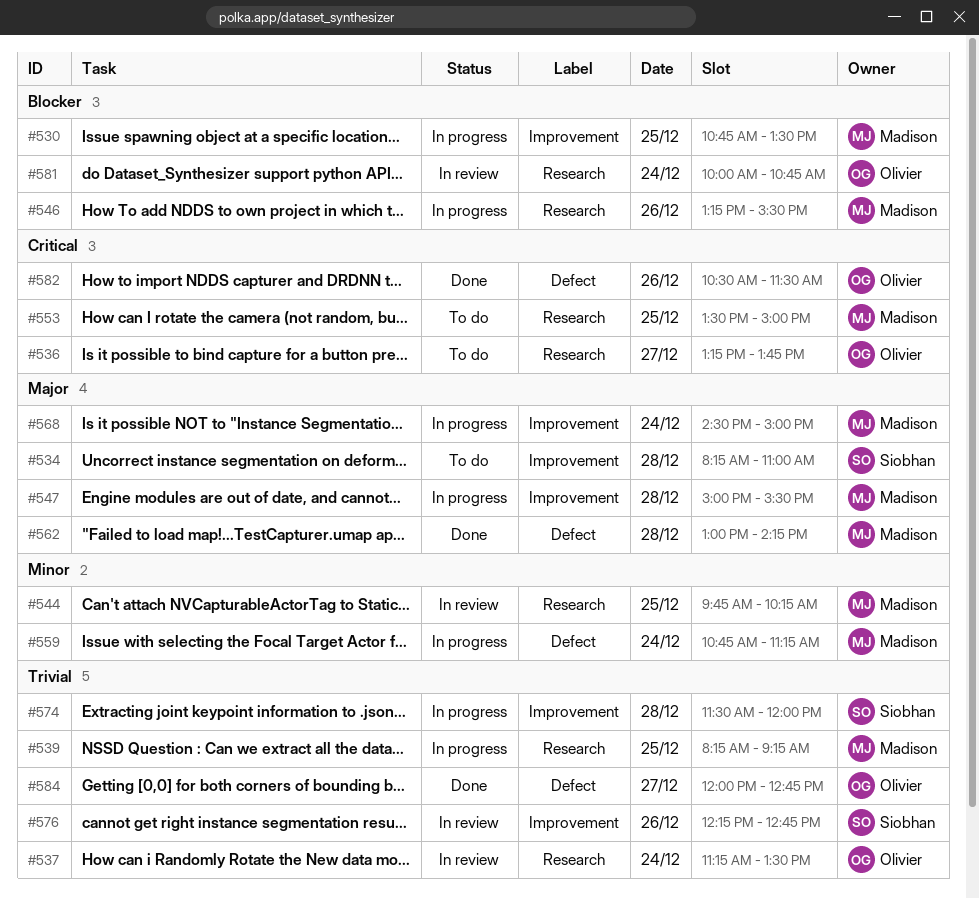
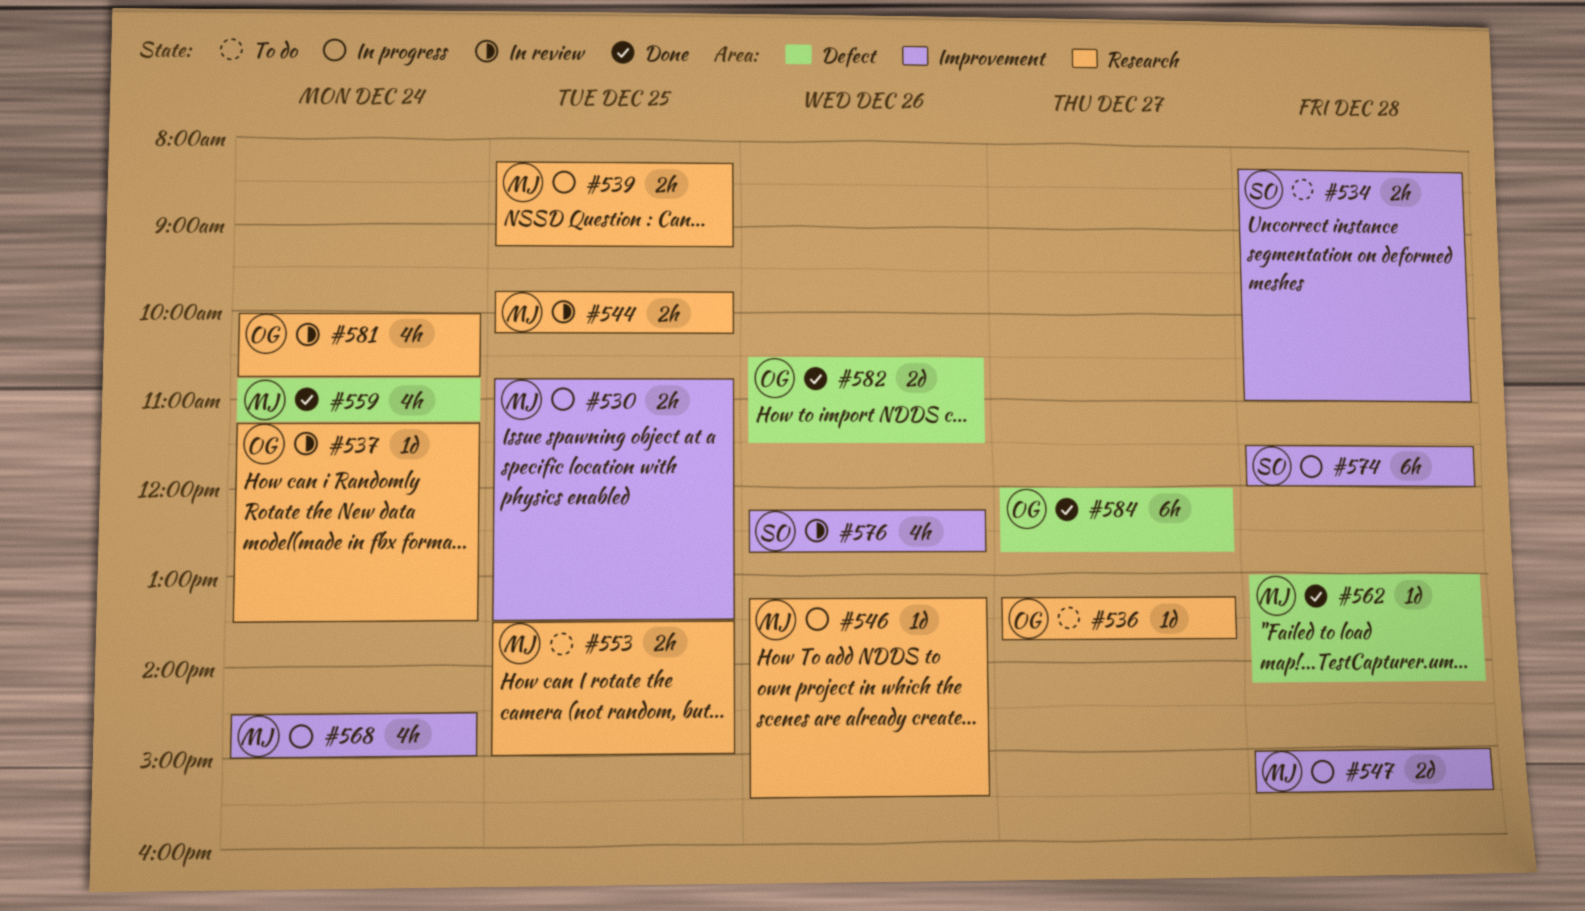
#559, status: In progress -> Done

